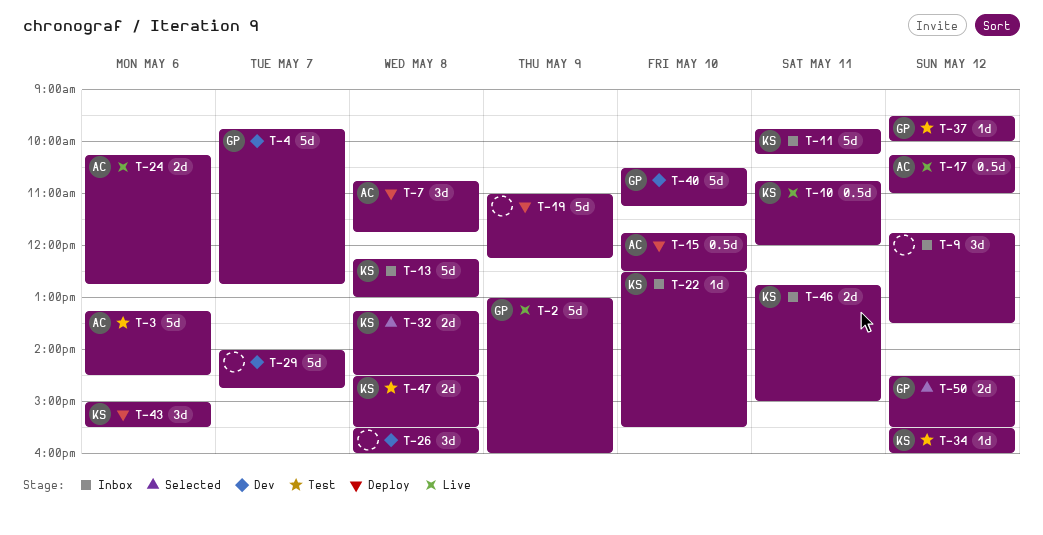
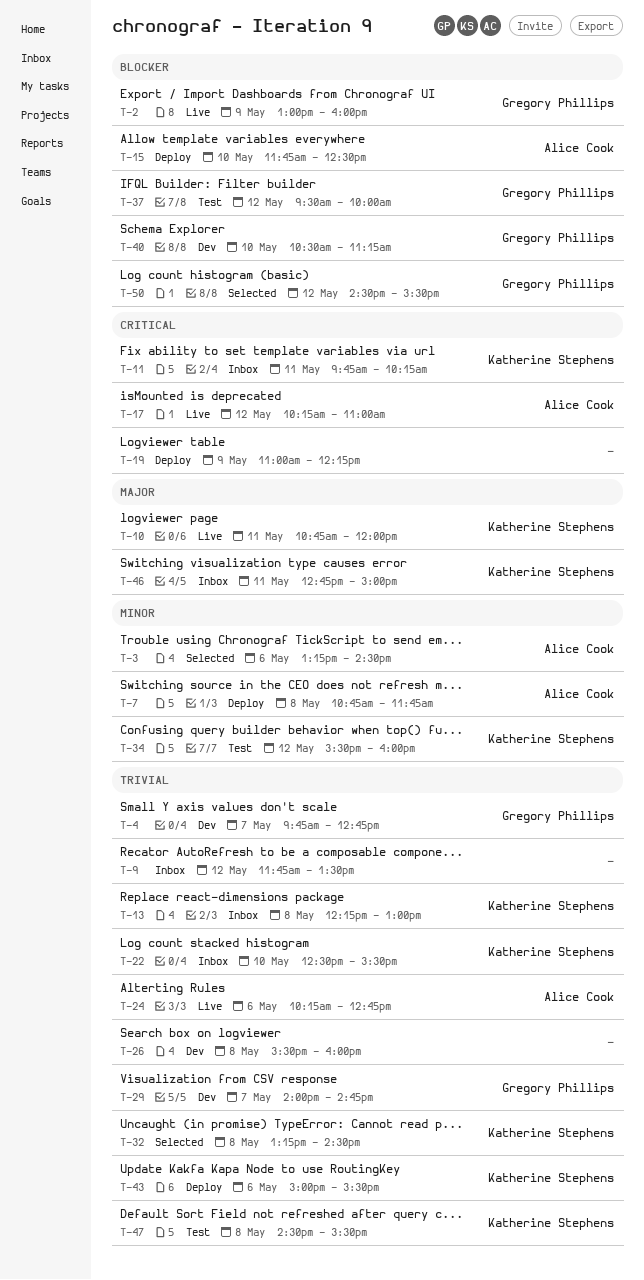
T-3, status: Test -> Selected
T-29, owner: none -> Gregory Phillips

